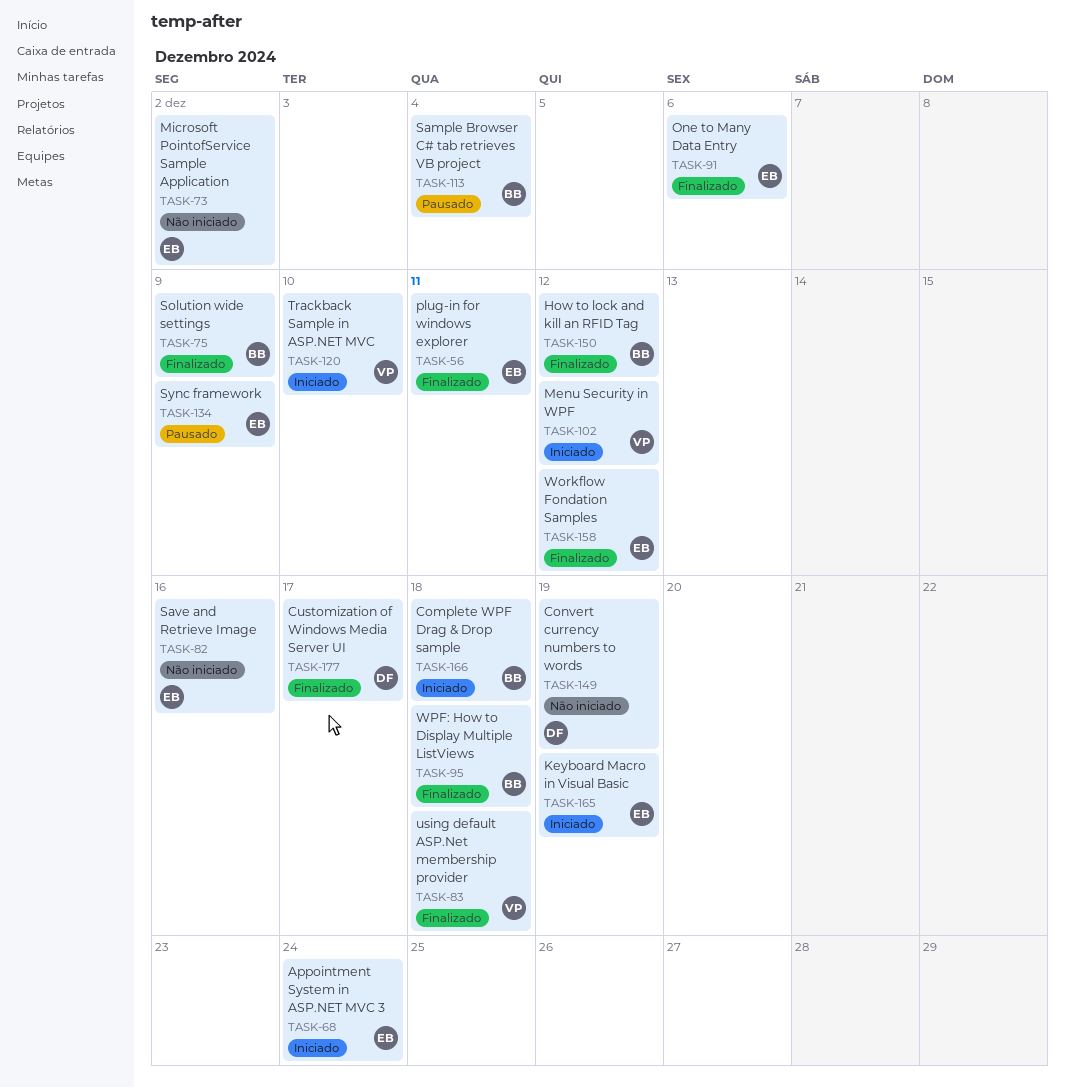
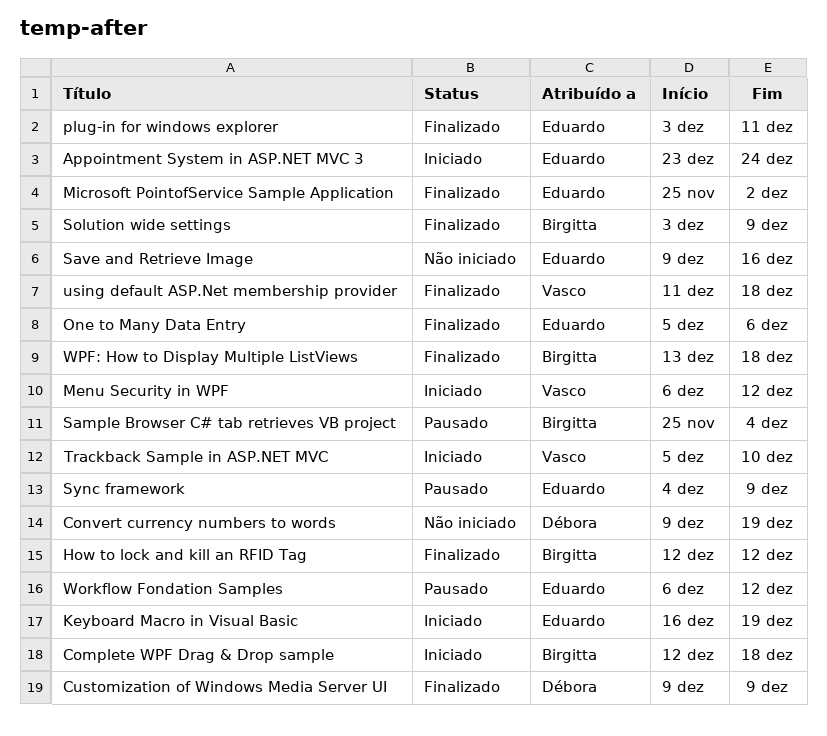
Customization of Windows Media Server UI, due: Dec 17 -> Dec 9
Microsoft PointofService Sample Application, status: Não iniciado -> Finalizado
Workflow Fondation Samples, status: Finalizado -> Pausado

